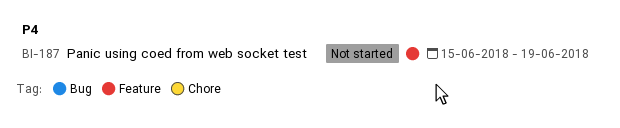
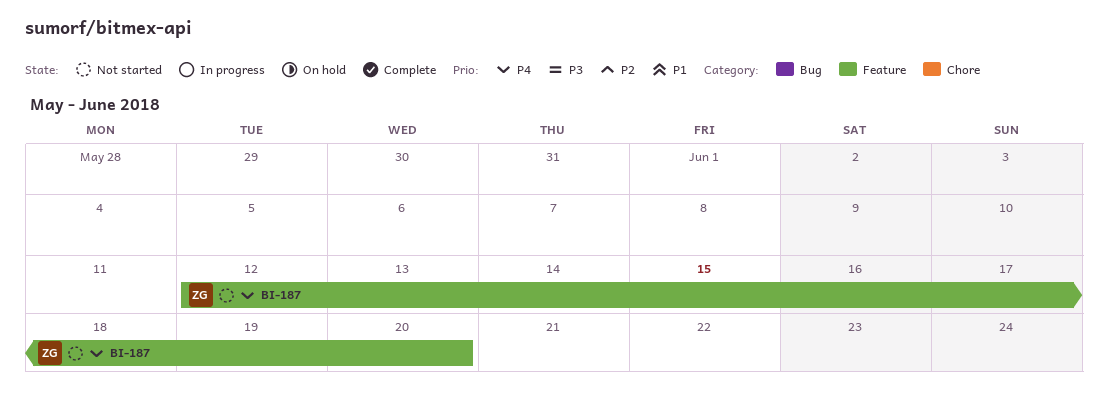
BI-187, start: Jun 15 -> Jun 12
BI-187, due: Jun 19 -> Jun 20

